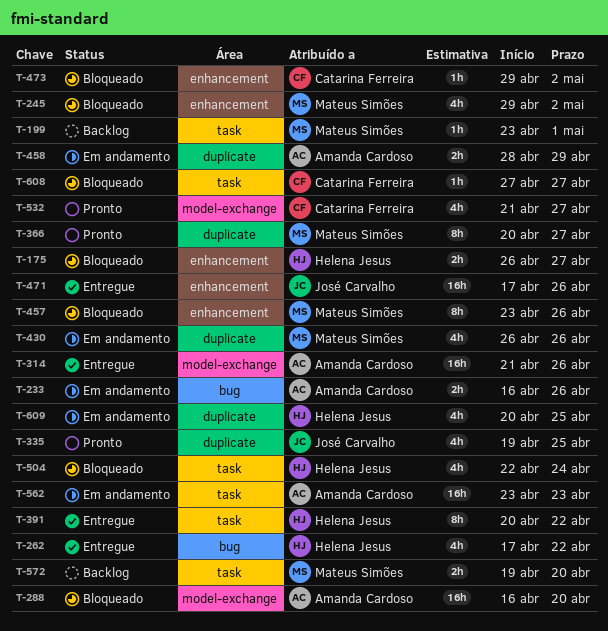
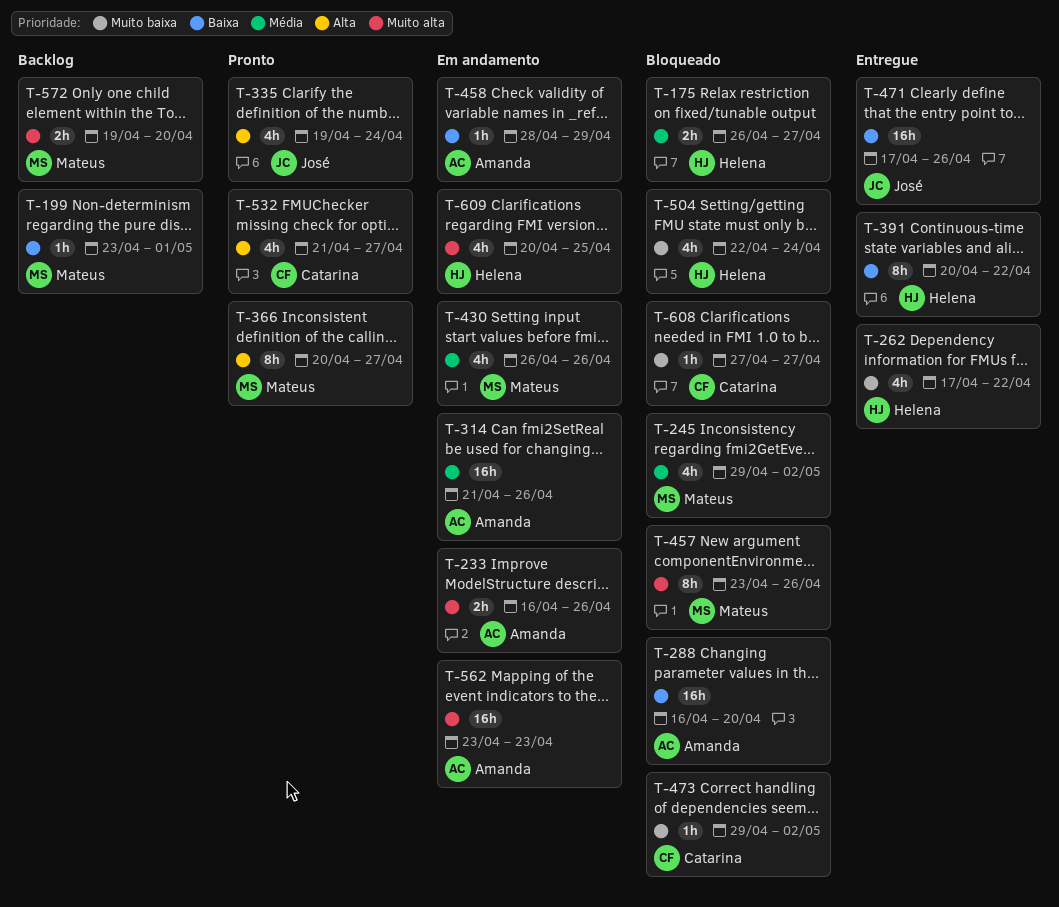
T-314, status: Entregue -> Em andamento
T-335, due: Apr 25 -> Apr 24
T-458, estimate: 2h -> 1h

